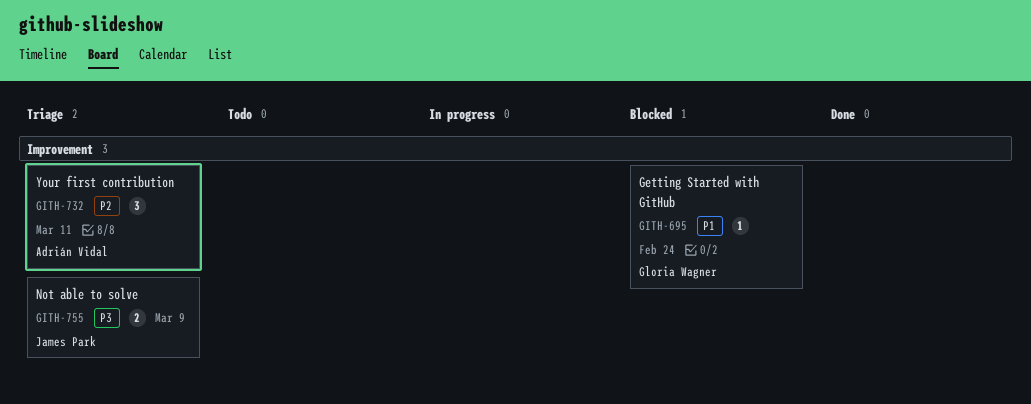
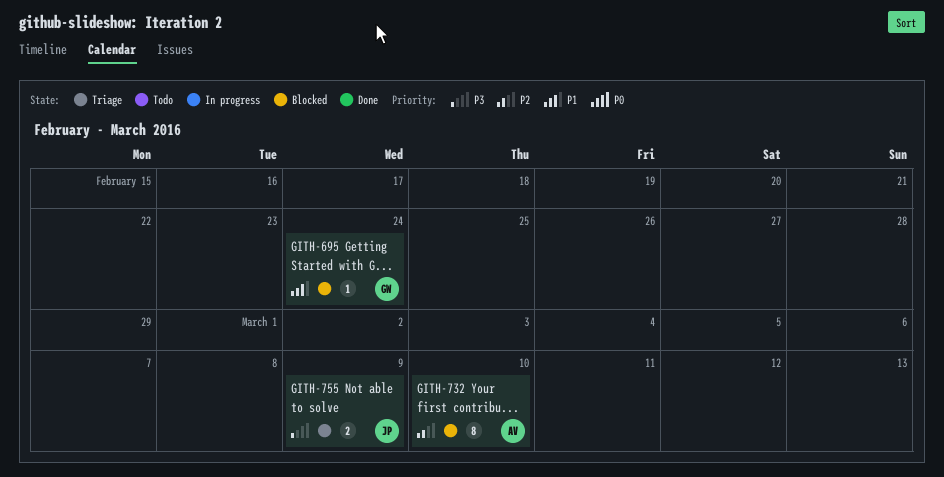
GITH-732, status: Triage -> Blocked
GITH-732, estimate: 3 -> 8
GITH-732, due: Mar 11 -> Mar 10

